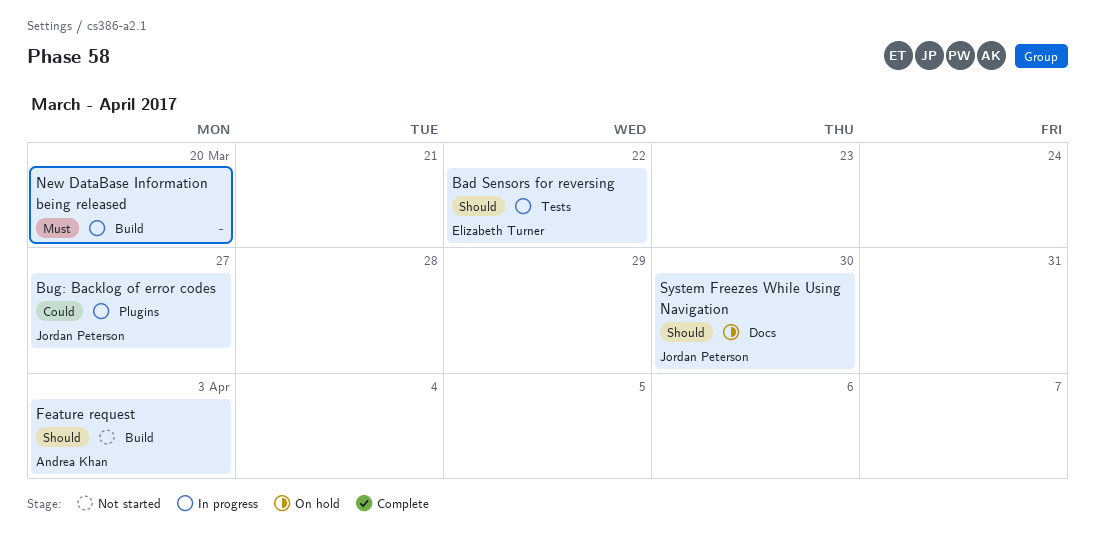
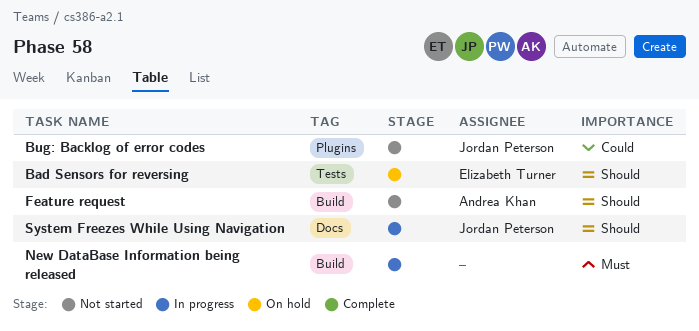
Bad Sensors for reversing, status: In progress -> On hold
Bug: Backlog of error codes, status: In progress -> Not started
System Freezes While Using Navigation, status: On hold -> In progress

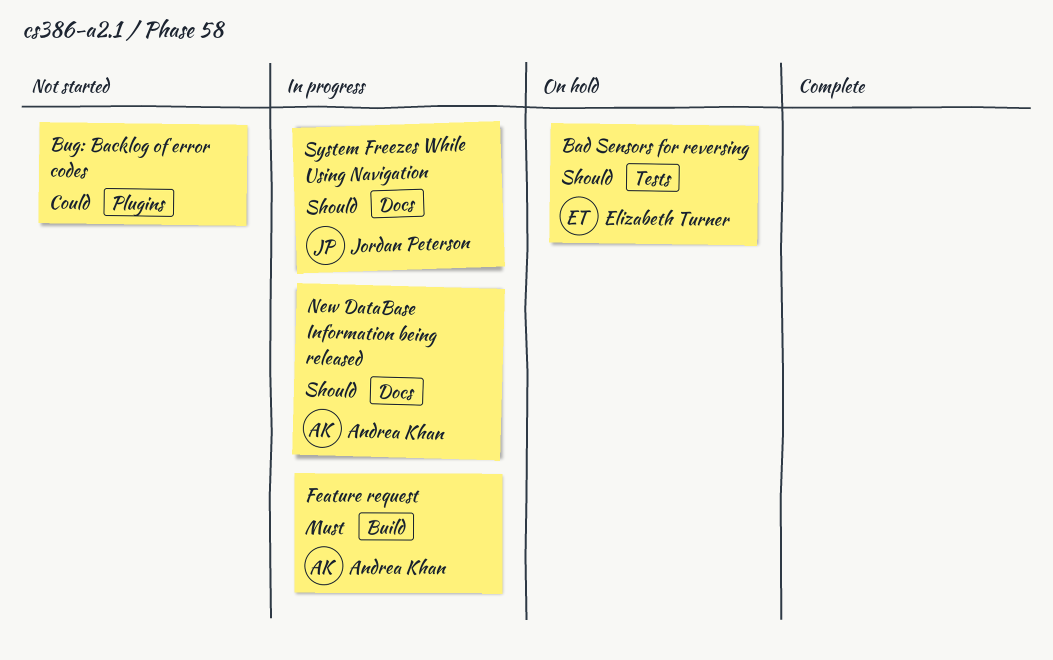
Bug: Backlog of error codes, owner: Jordan Peterson -> none
Feature request, status: Not started -> In progress
Feature request, priority: Should -> Must
New DataBase Information being released, owner: none -> Andrea Khan
New DataBase Information being released, priority: Must -> Should
New DataBase Information being released, label: Build -> Docs

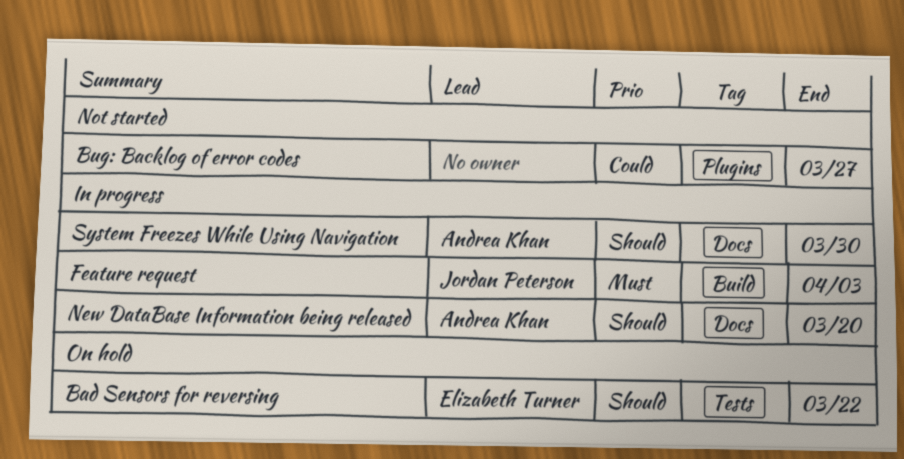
Feature request, owner: Andrea Khan -> Jordan Peterson
System Freezes While Using Navigation, owner: Jordan Peterson -> Andrea Khan

